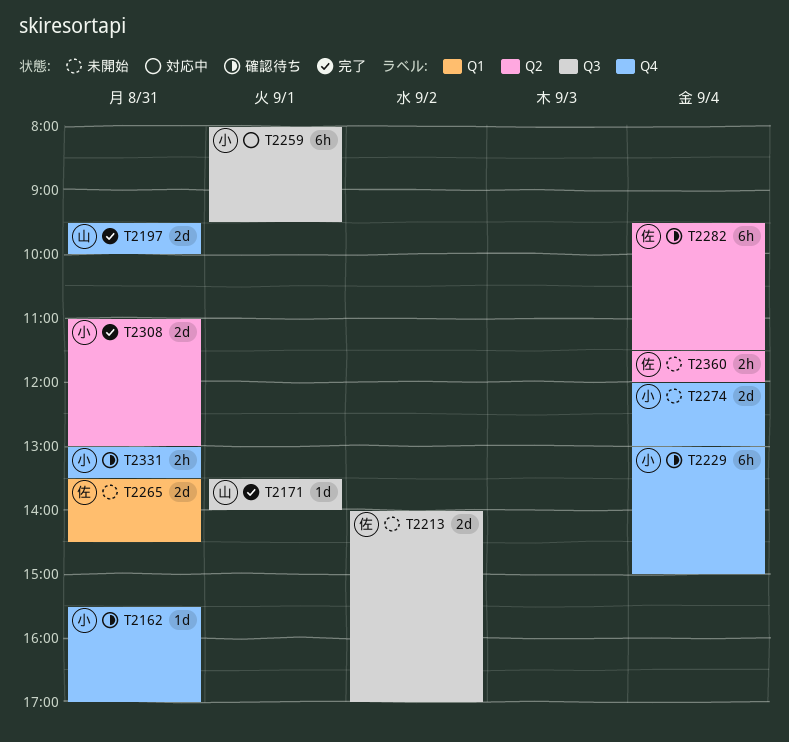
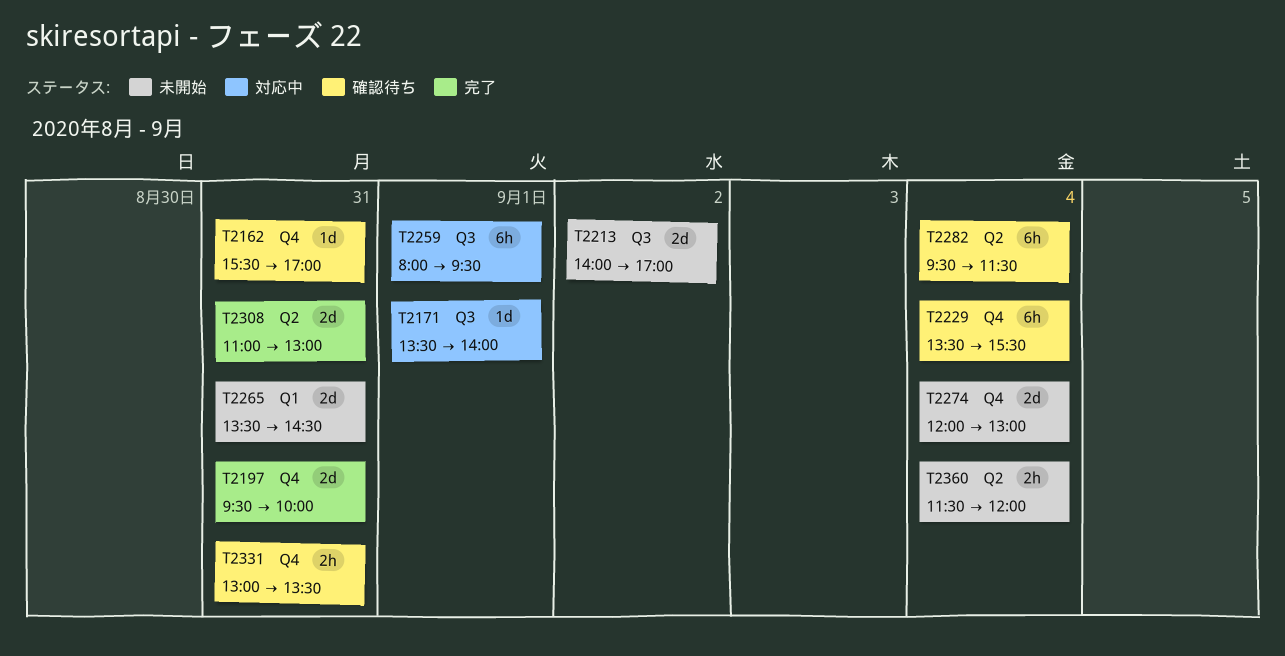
T2171, status: 完了 -> 対応中
T2229, begins: 13:00 -> 13:30
T2229, ends: 15:00 -> 15:30

